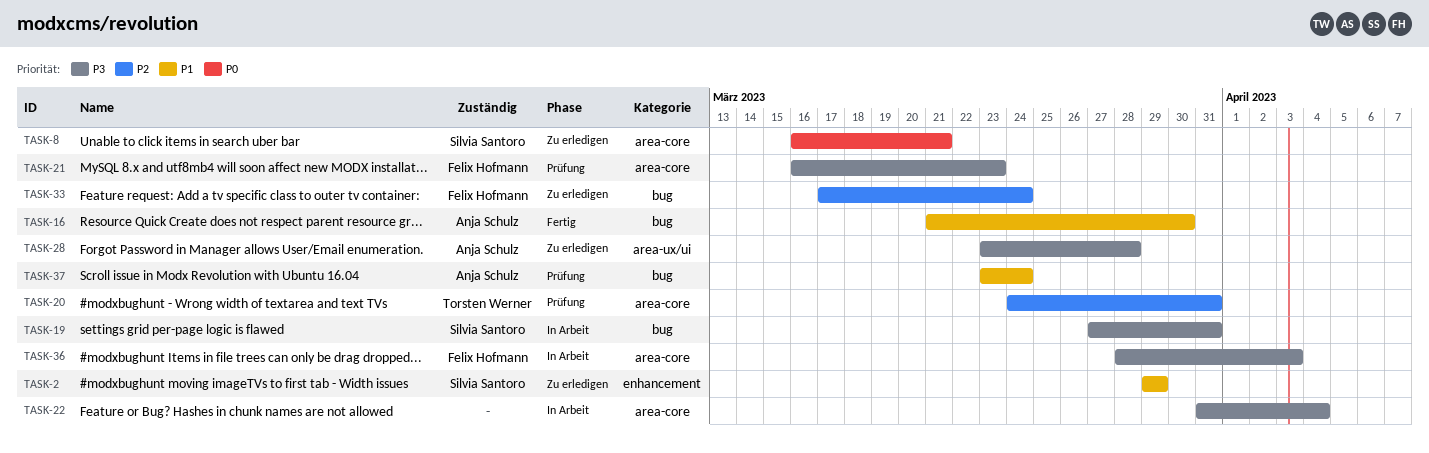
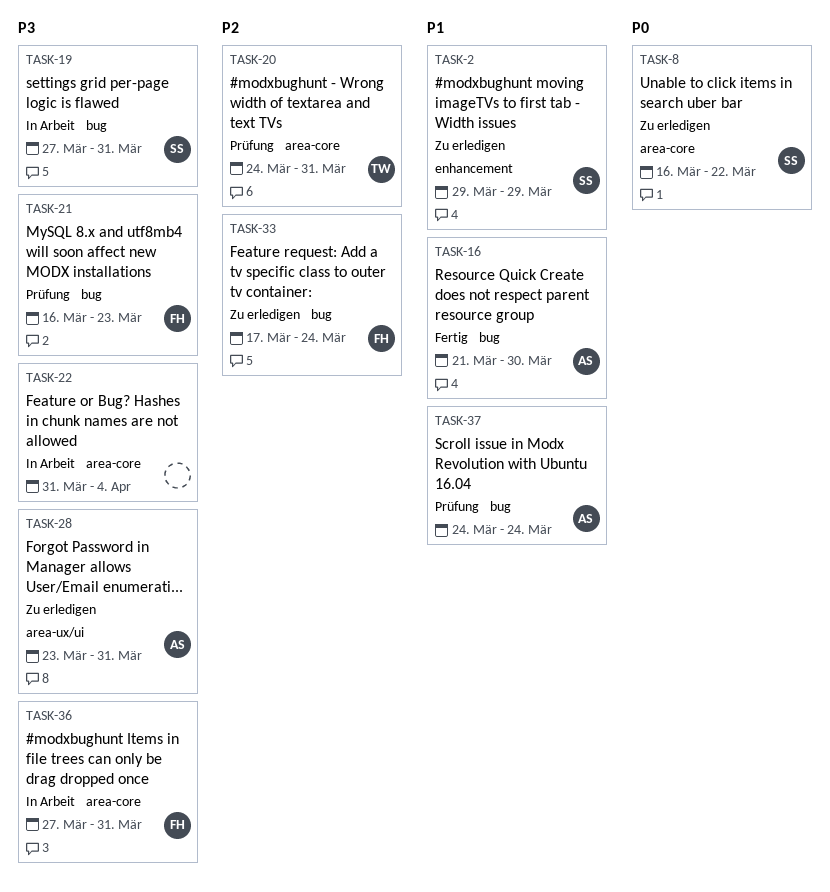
TASK-8, due: Mar 21 -> Mar 22
TASK-21, label: area-core -> bug
TASK-28, due: Mar 28 -> Mar 31
TASK-36, start: Mar 28 -> Mar 27
TASK-36, due: Apr 3 -> Mar 31
TASK-37, start: Mar 23 -> Mar 24

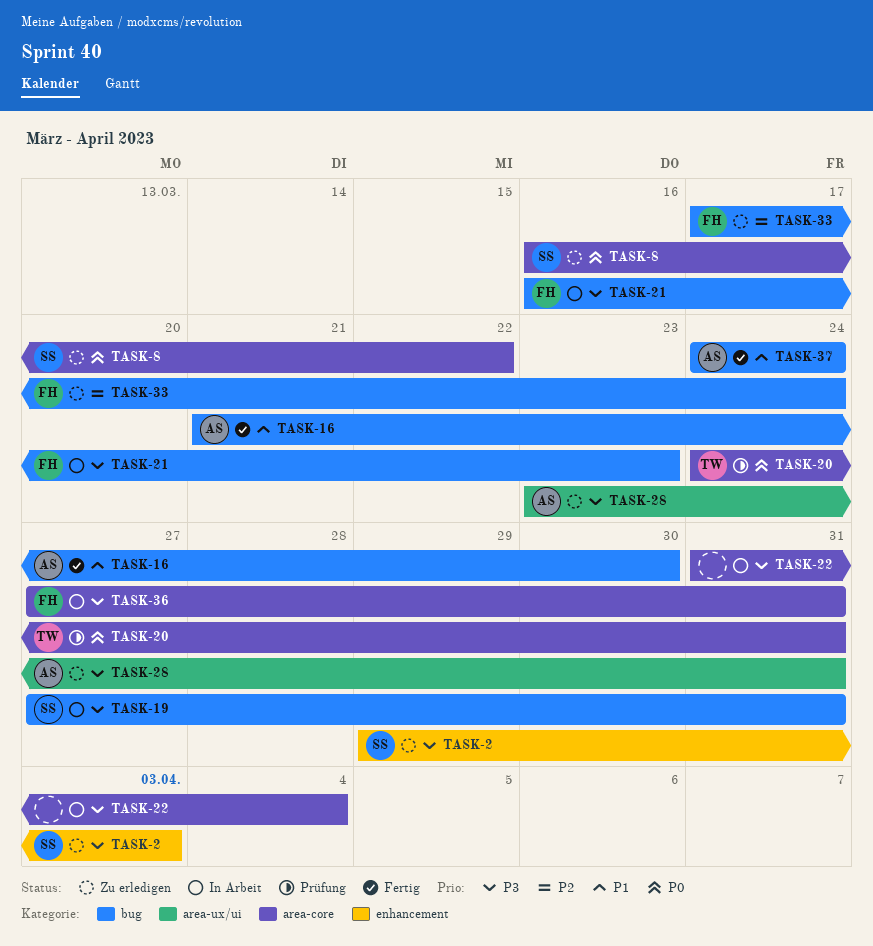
TASK-2, priority: P1 -> P3
TASK-2, due: Mar 29 -> Apr 3
TASK-20, priority: P2 -> P0
TASK-21, status: Prüfung -> In Arbeit
TASK-37, status: Prüfung -> Fertig

